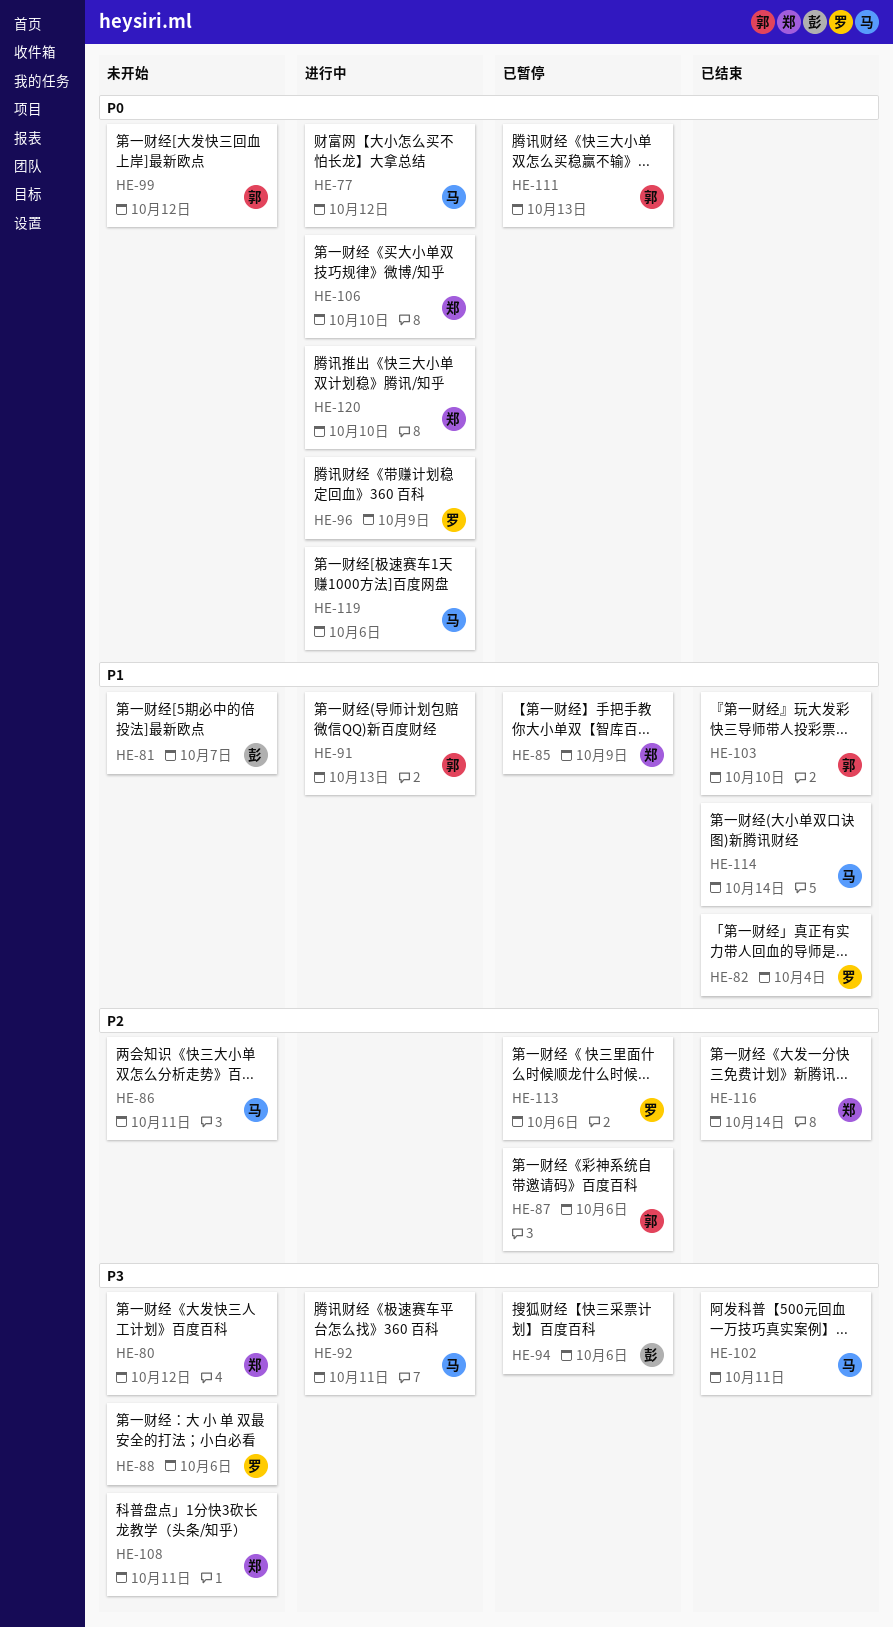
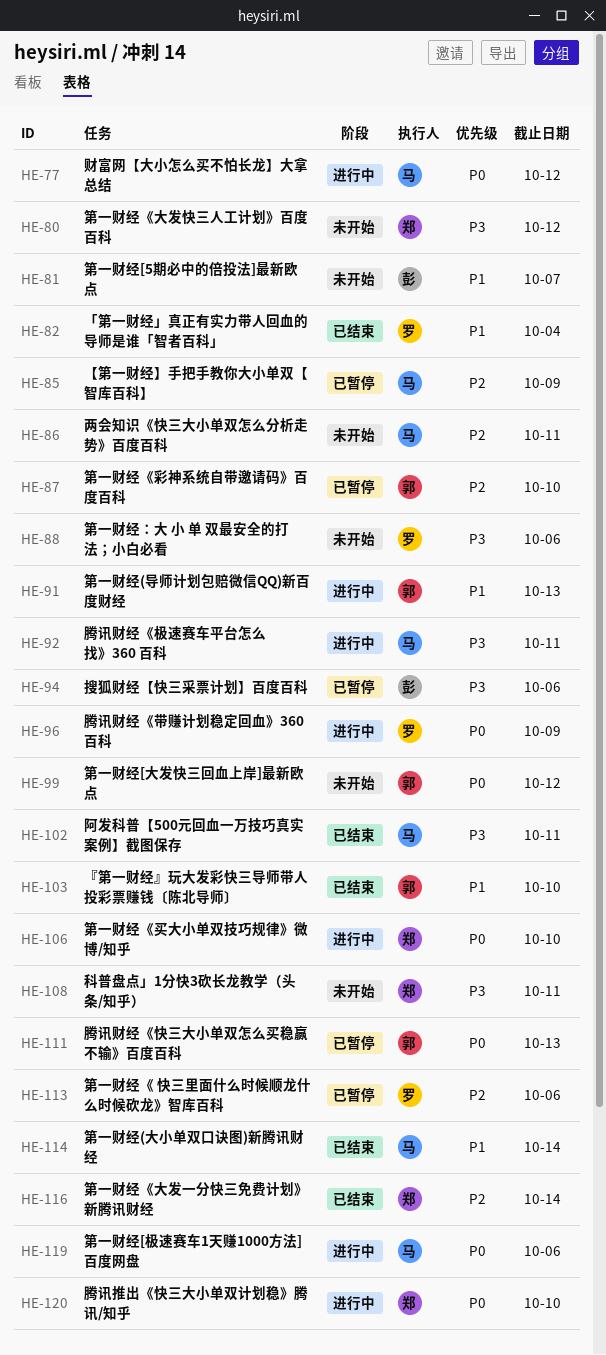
HE-85, owner: 郑 -> 马
HE-85, priority: P1 -> P2
HE-87, due: Oct 6 -> Oct 10

